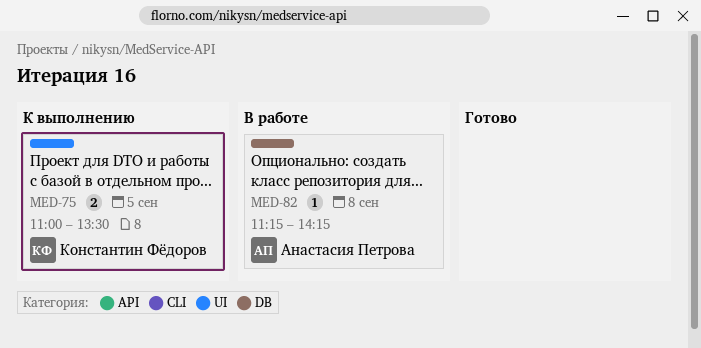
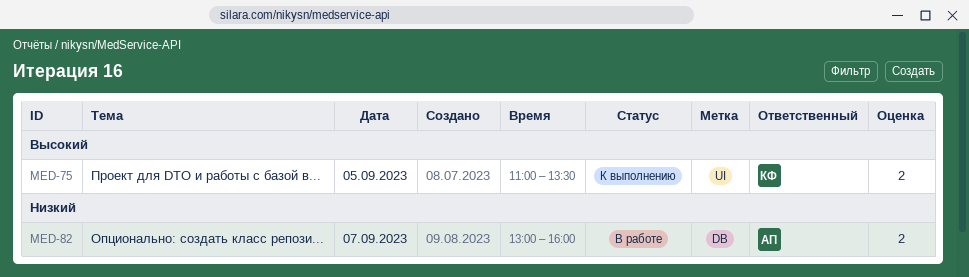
MED-82, estimate: 1 -> 2
MED-82, day: Sep 8 -> Sep 7
MED-82, begins: 11:15 -> 13:00
MED-82, ends: 14:15 -> 16:00

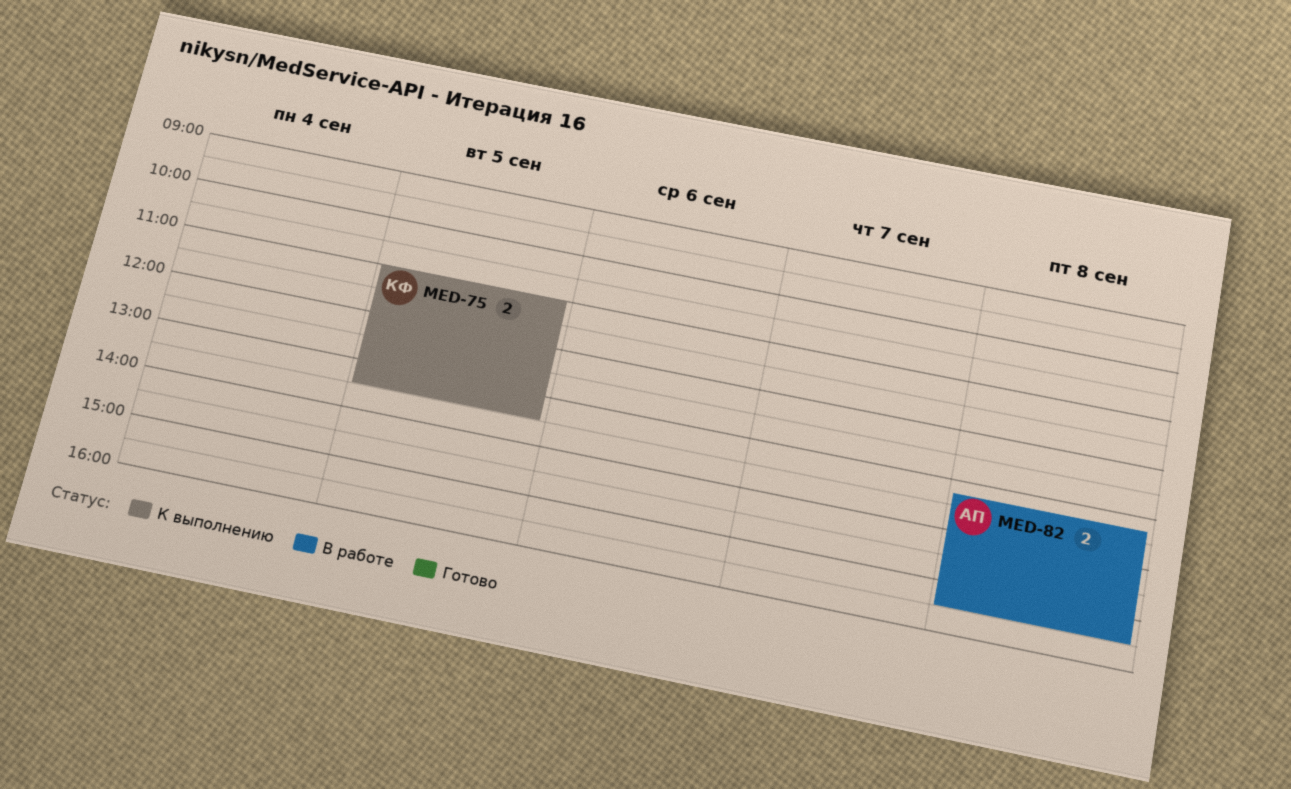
MED-82, day: Sep 7 -> Sep 8
MED-82, begins: 13:00 -> 13:15
MED-82, ends: 16:00 -> 15:30

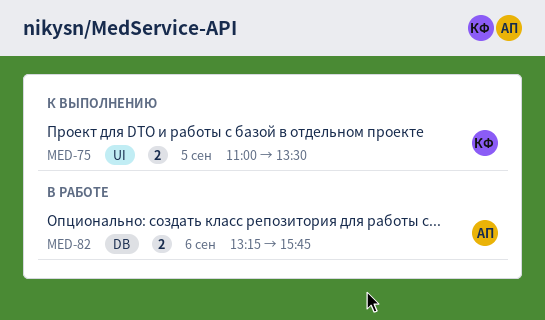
MED-82, day: Sep 8 -> Sep 6
MED-82, ends: 15:30 -> 15:45

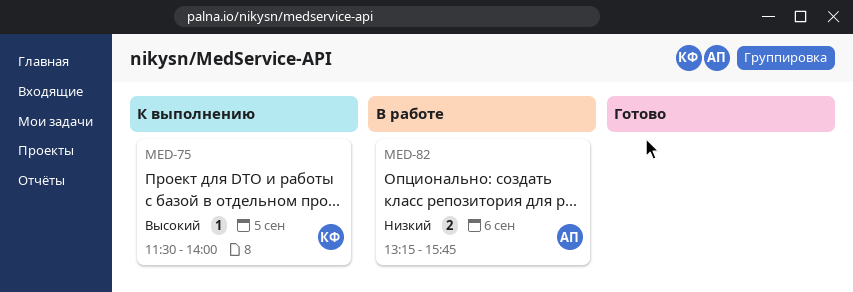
MED-75, estimate: 2 -> 1
MED-75, begins: 11:00 -> 11:30
MED-75, ends: 13:30 -> 14:00

